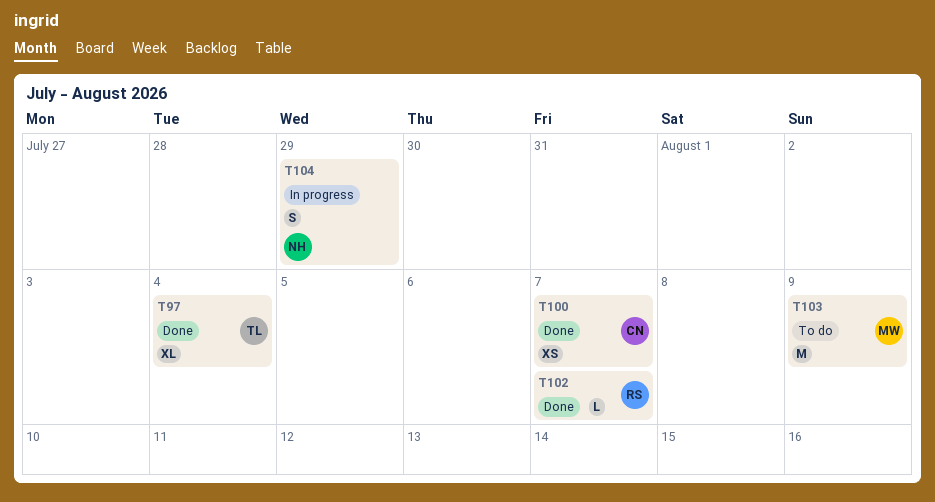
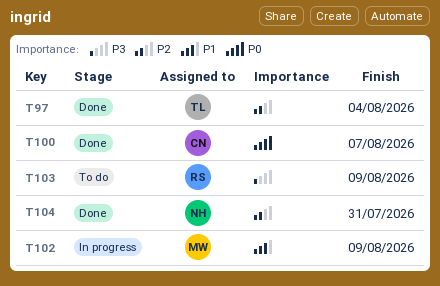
T102, status: Done -> In progress
T102, owner: RS -> MW
T102, due: Aug 7 -> Aug 9
T103, owner: MW -> RS
T104, status: In progress -> Done
T104, due: Jul 29 -> Jul 31

